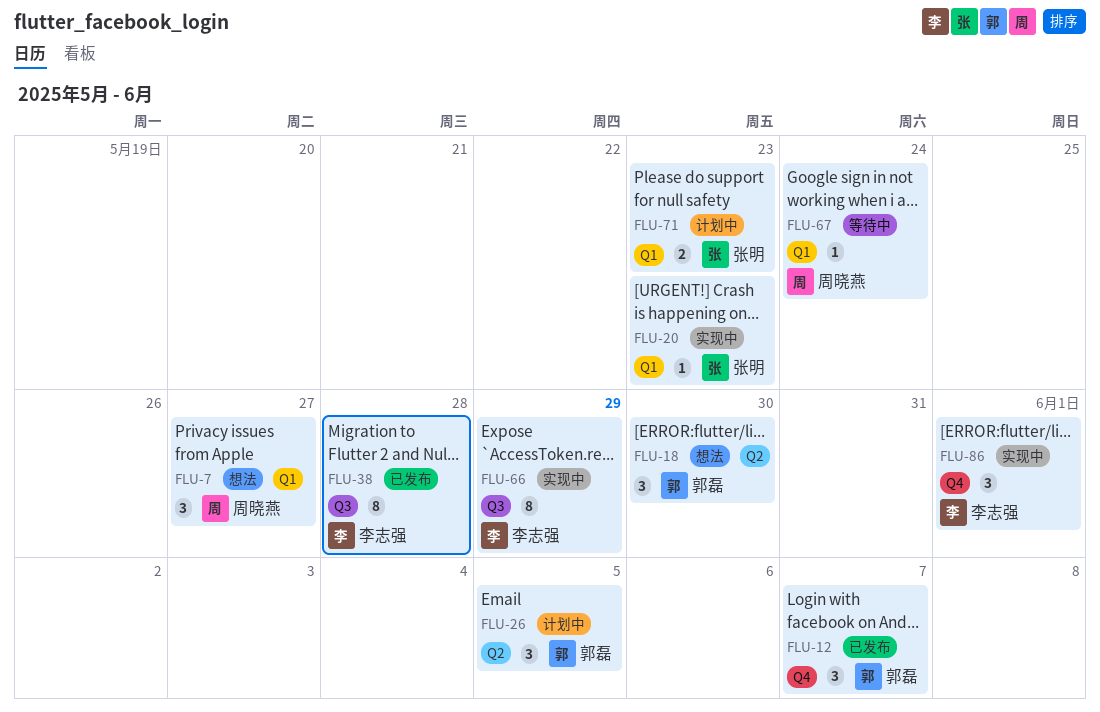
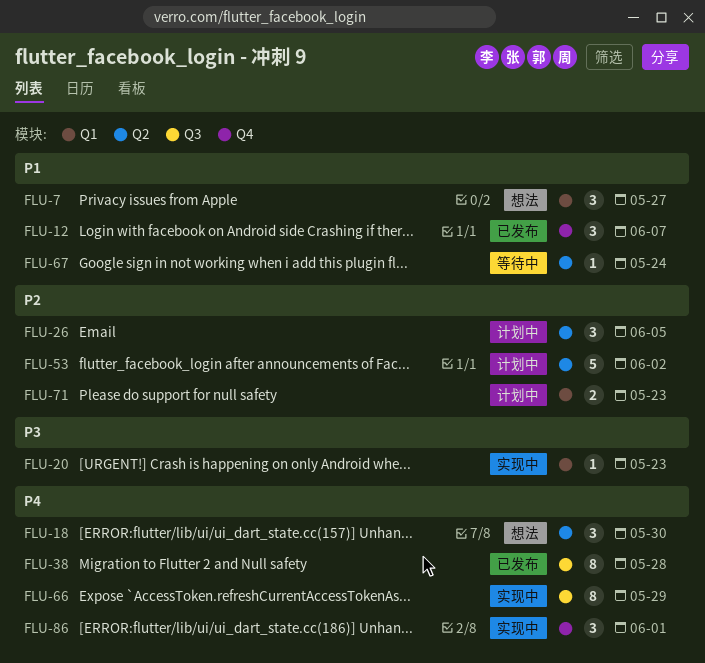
FLU-53: none -> present
FLU-67, label: Q1 -> Q2

